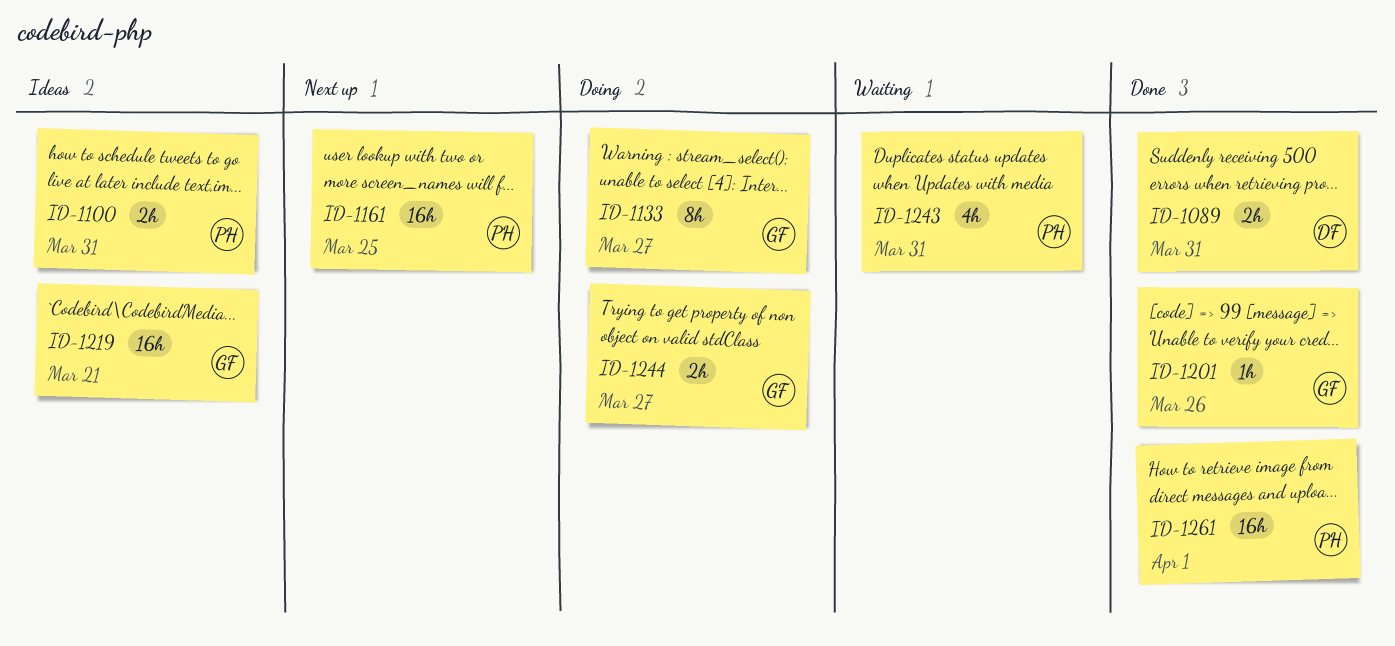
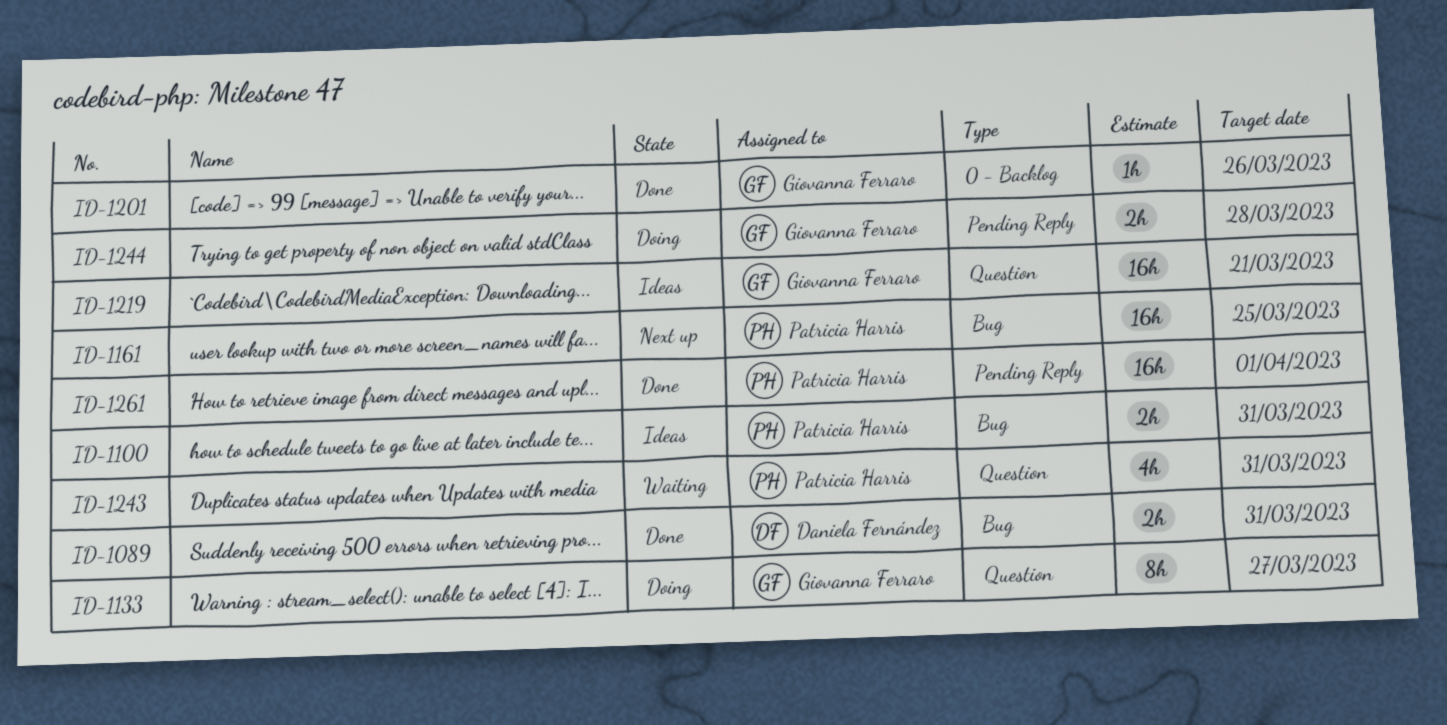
ID-1244, due: Mar 27 -> Mar 28

